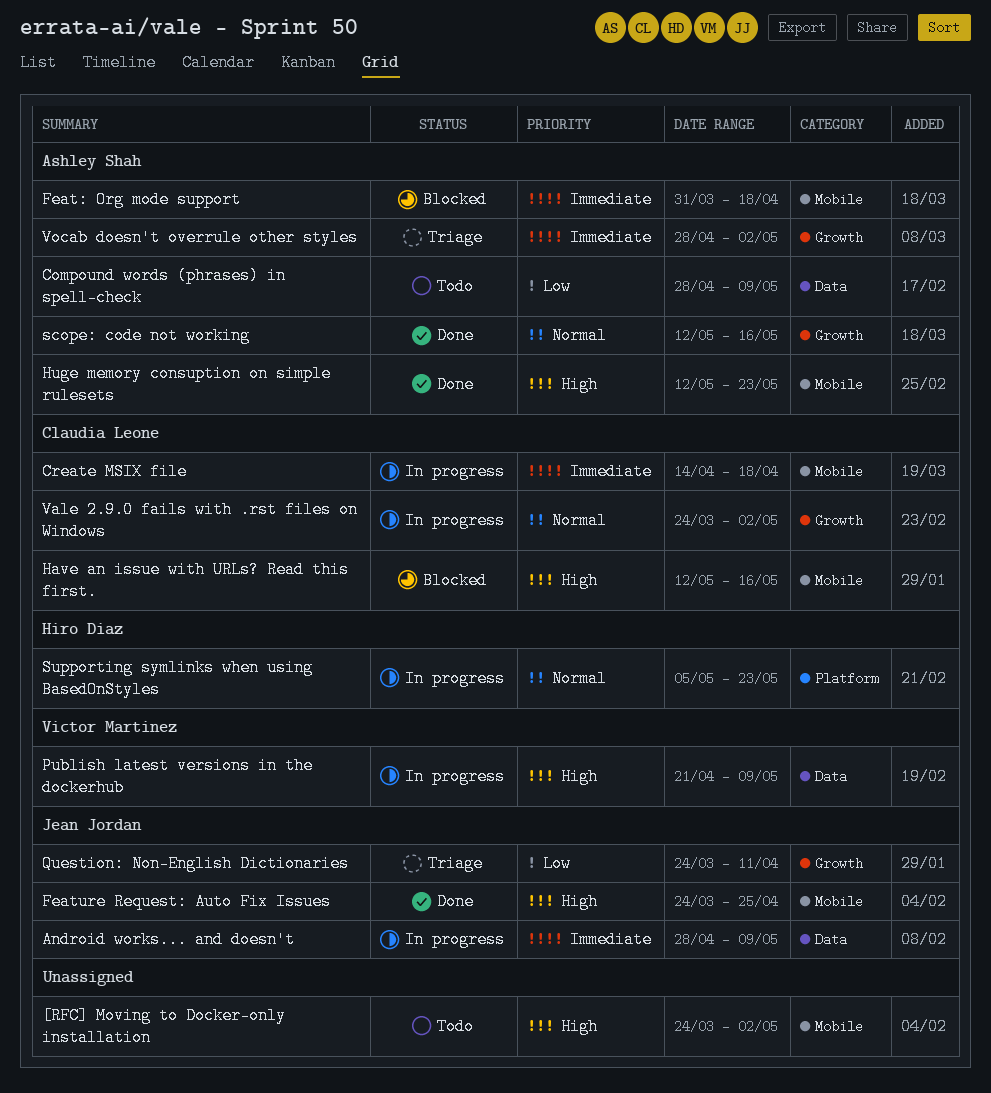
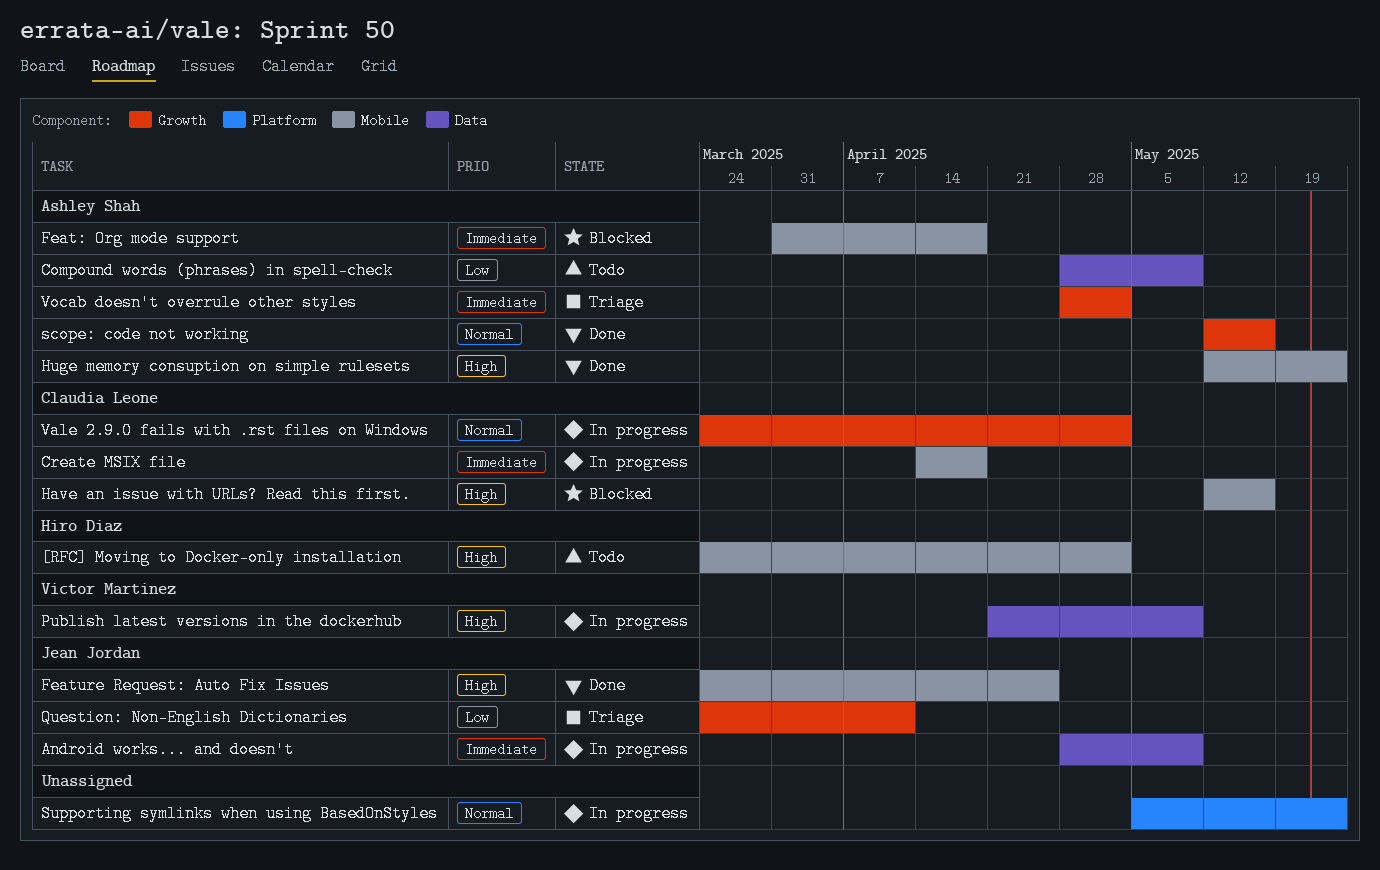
[RFC] Moving to Docker-only installation, owner: none -> Hiro Diaz
Supporting symlinks when using BasedOnStyles, owner: Hiro Diaz -> none

